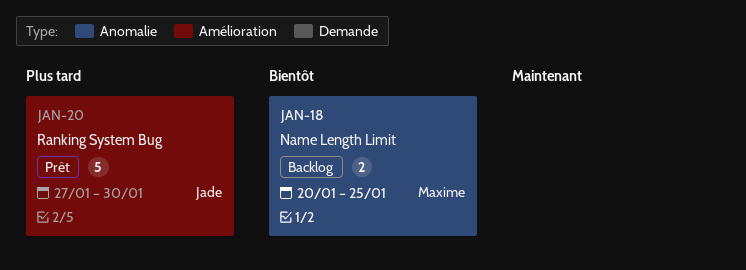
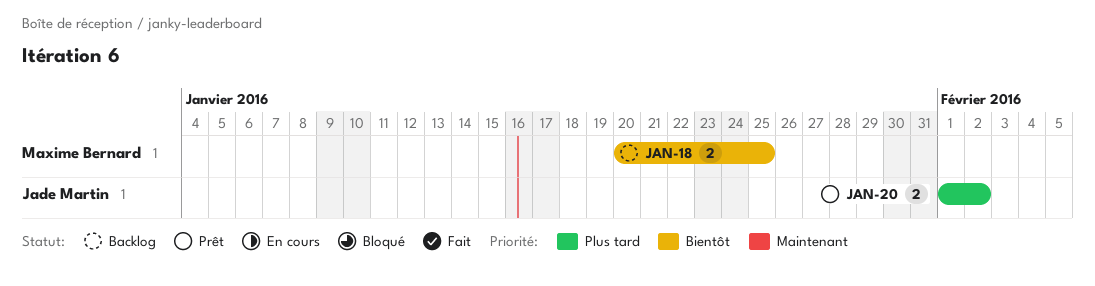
JAN-20, estimate: 5 -> 2
JAN-20, start: Jan 27 -> Feb 1
JAN-20, due: Jan 30 -> Feb 2

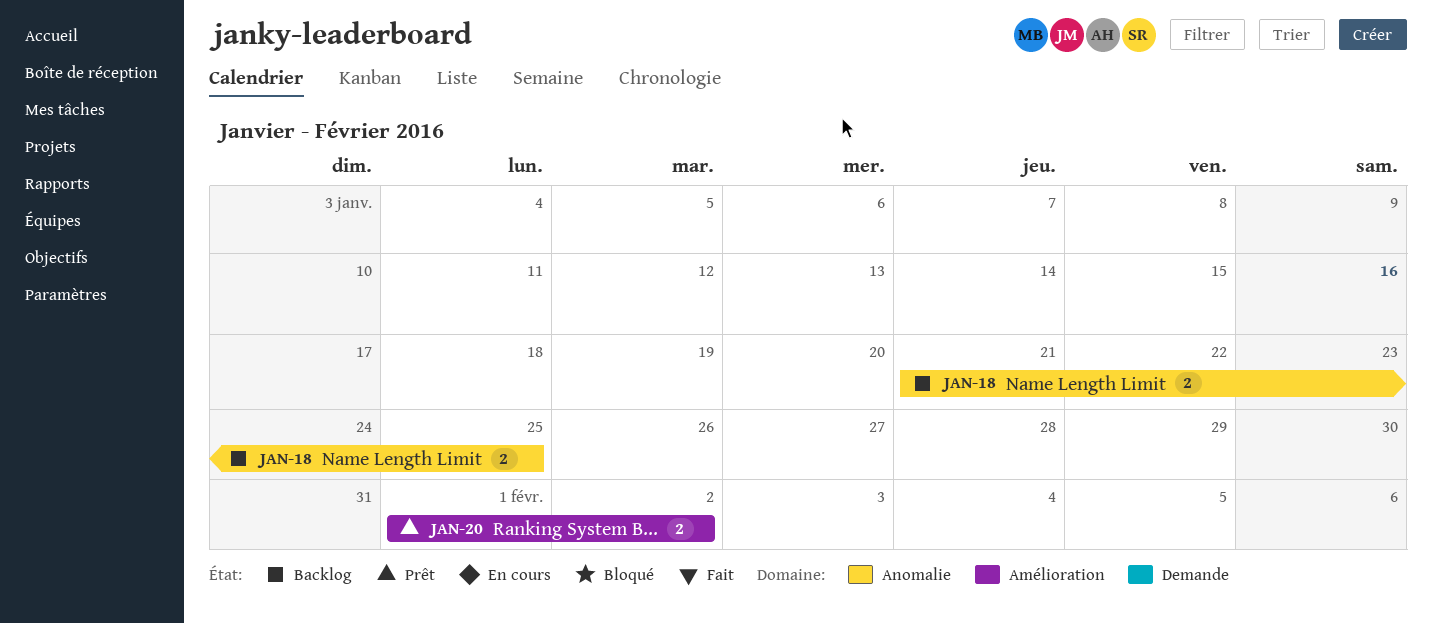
JAN-18, start: Jan 20 -> Jan 21

